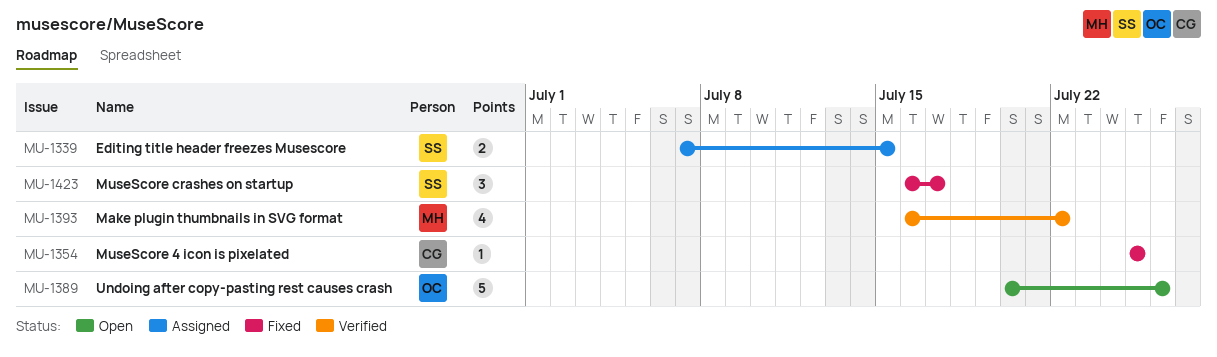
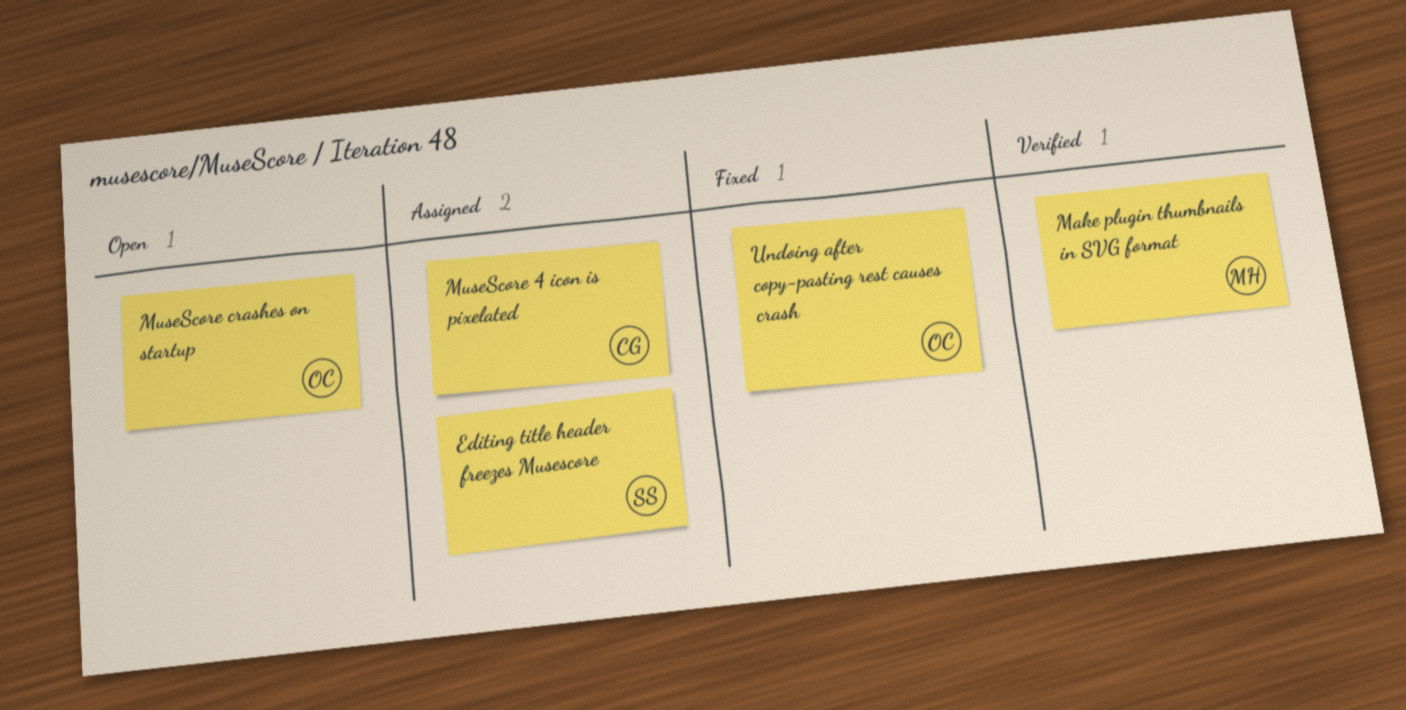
MuseScore 4 icon is pixelated, status: Fixed -> Assigned
MuseScore crashes on startup, status: Fixed -> Open
MuseScore crashes on startup, owner: SS -> OC
Undoing after copy-pasting rest causes crash, status: Open -> Fixed

